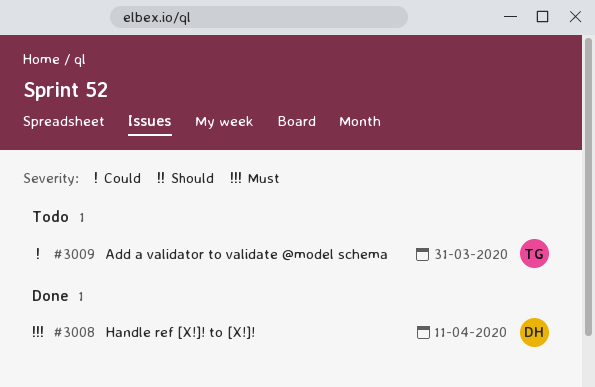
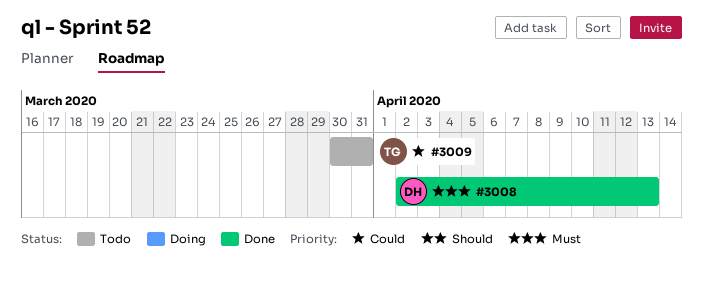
#3008, due: Apr 11 -> Apr 13

